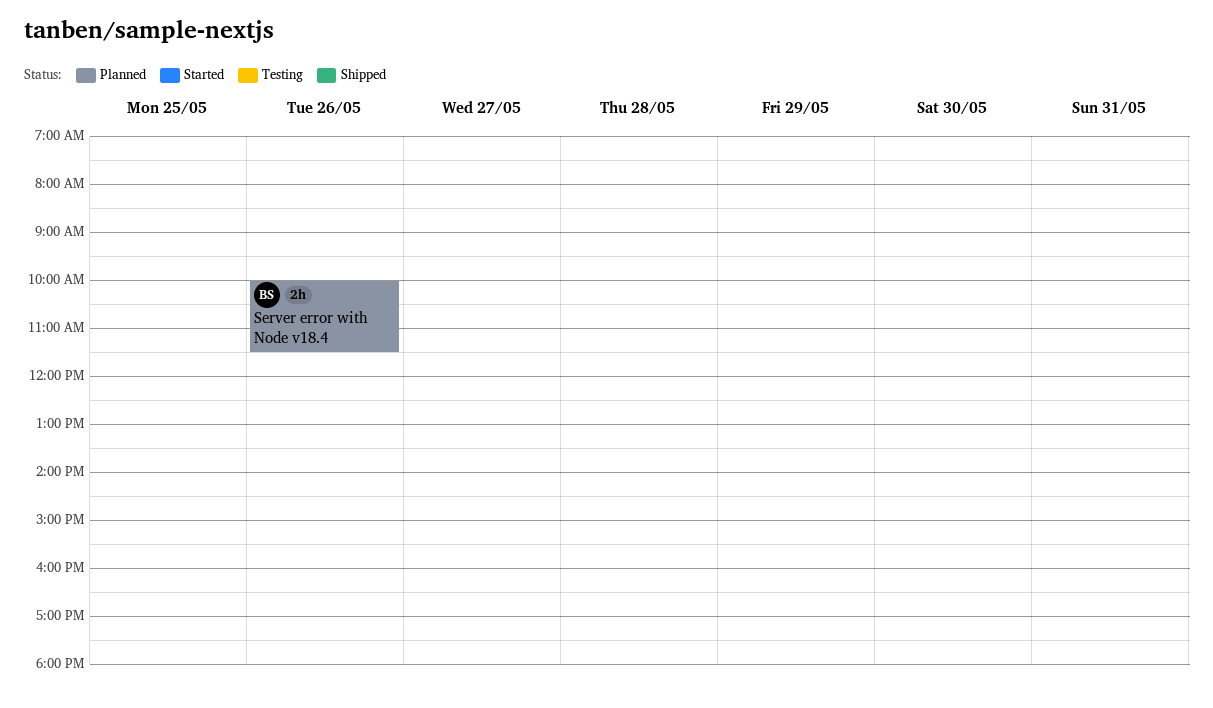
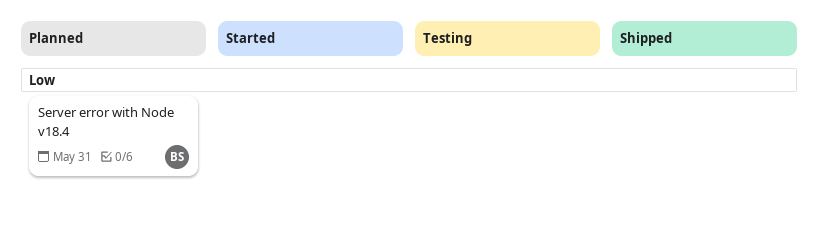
Server error with Node v18.4, day: May 26 -> May 31

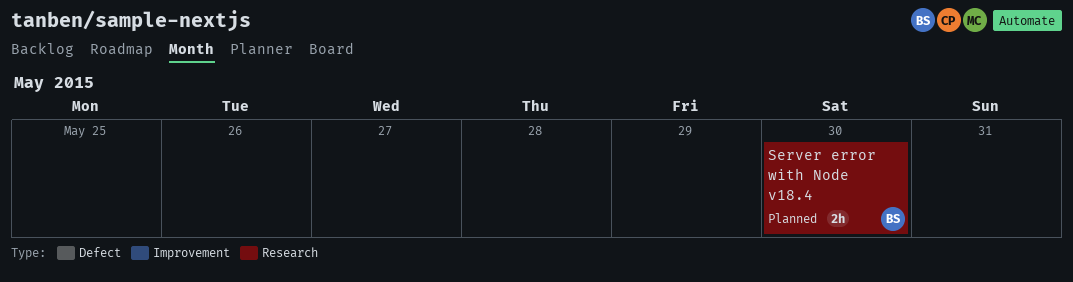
Server error with Node v18.4, day: May 31 -> May 30

